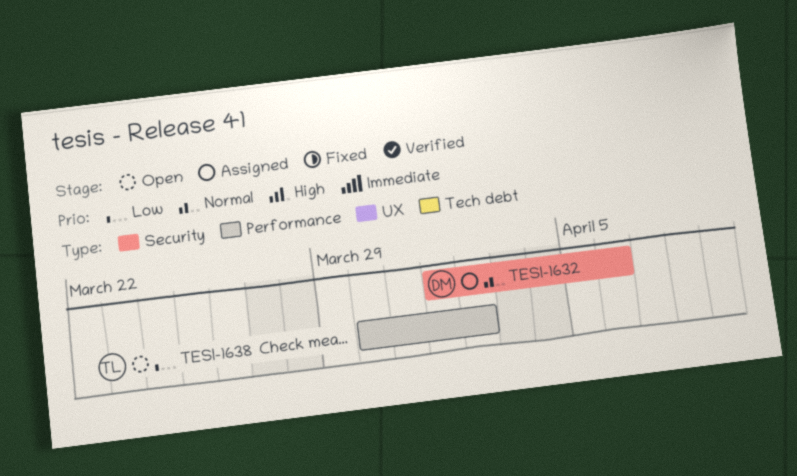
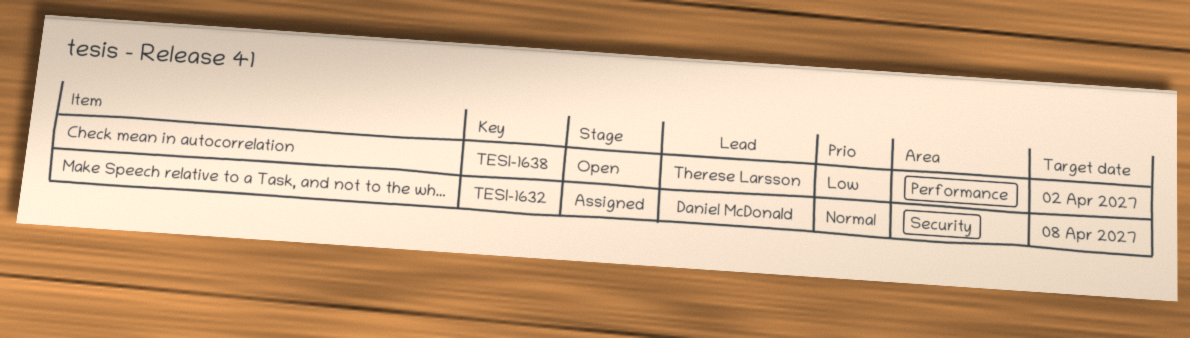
TESI-1632, due: Apr 6 -> Apr 8

